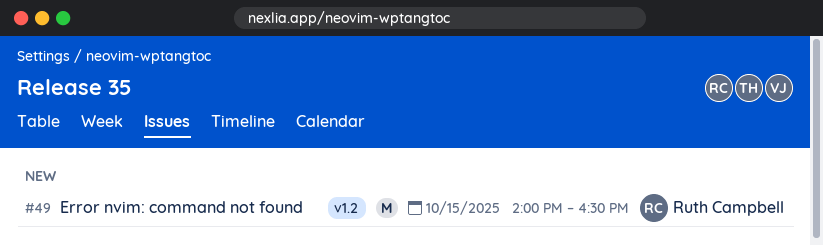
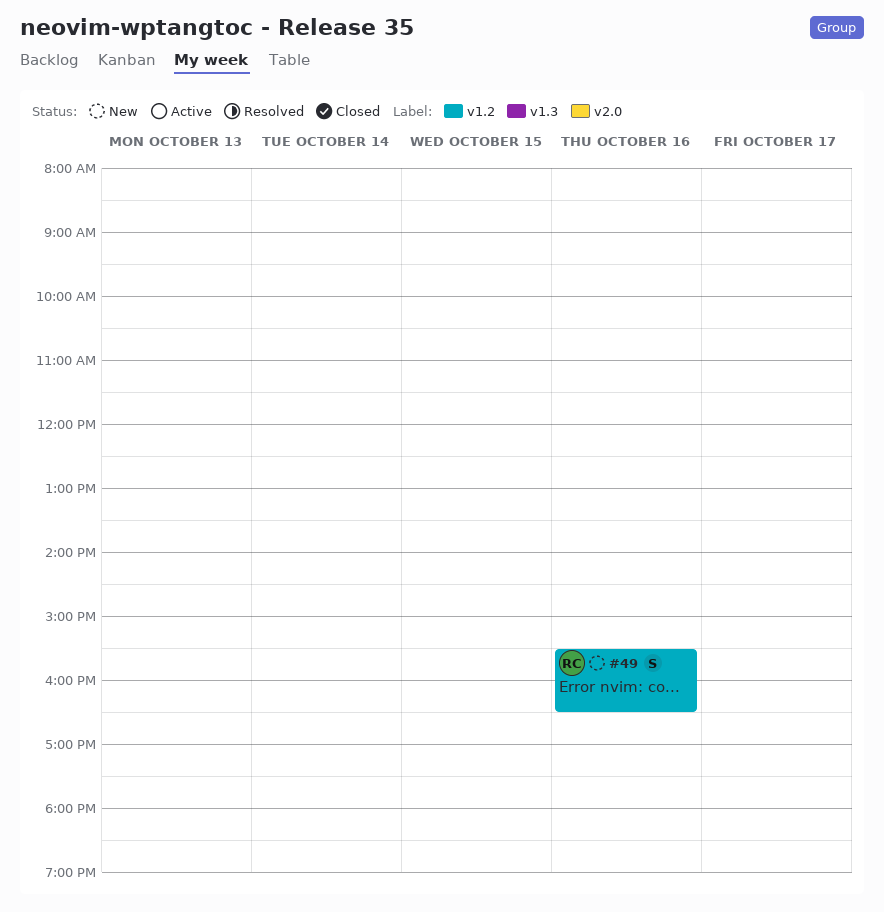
#49, estimate: M -> S
#49, day: Oct 15 -> Oct 16
#49, begins: 14:00 -> 15:30

